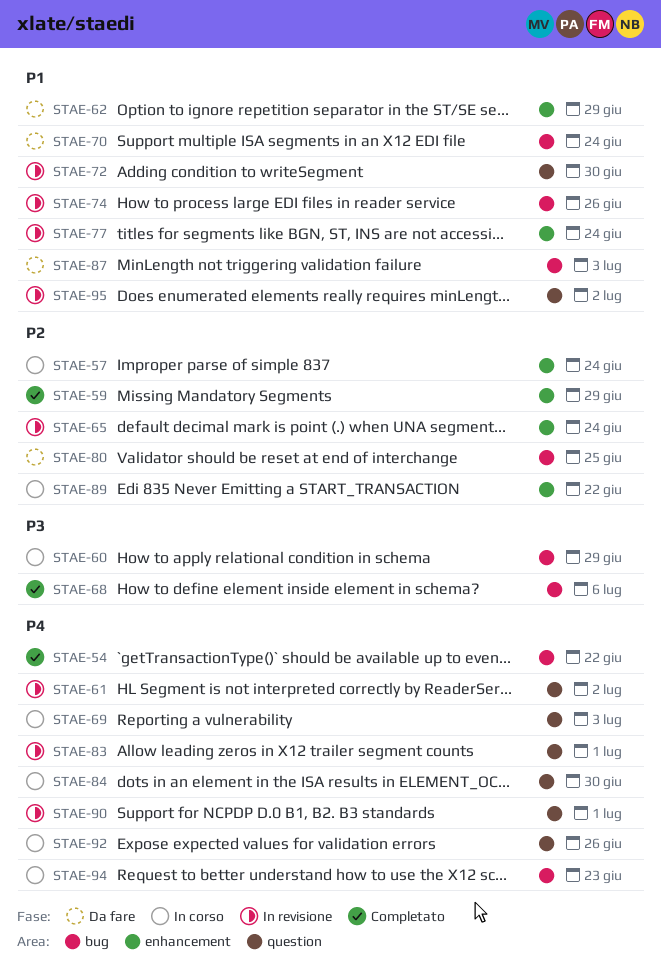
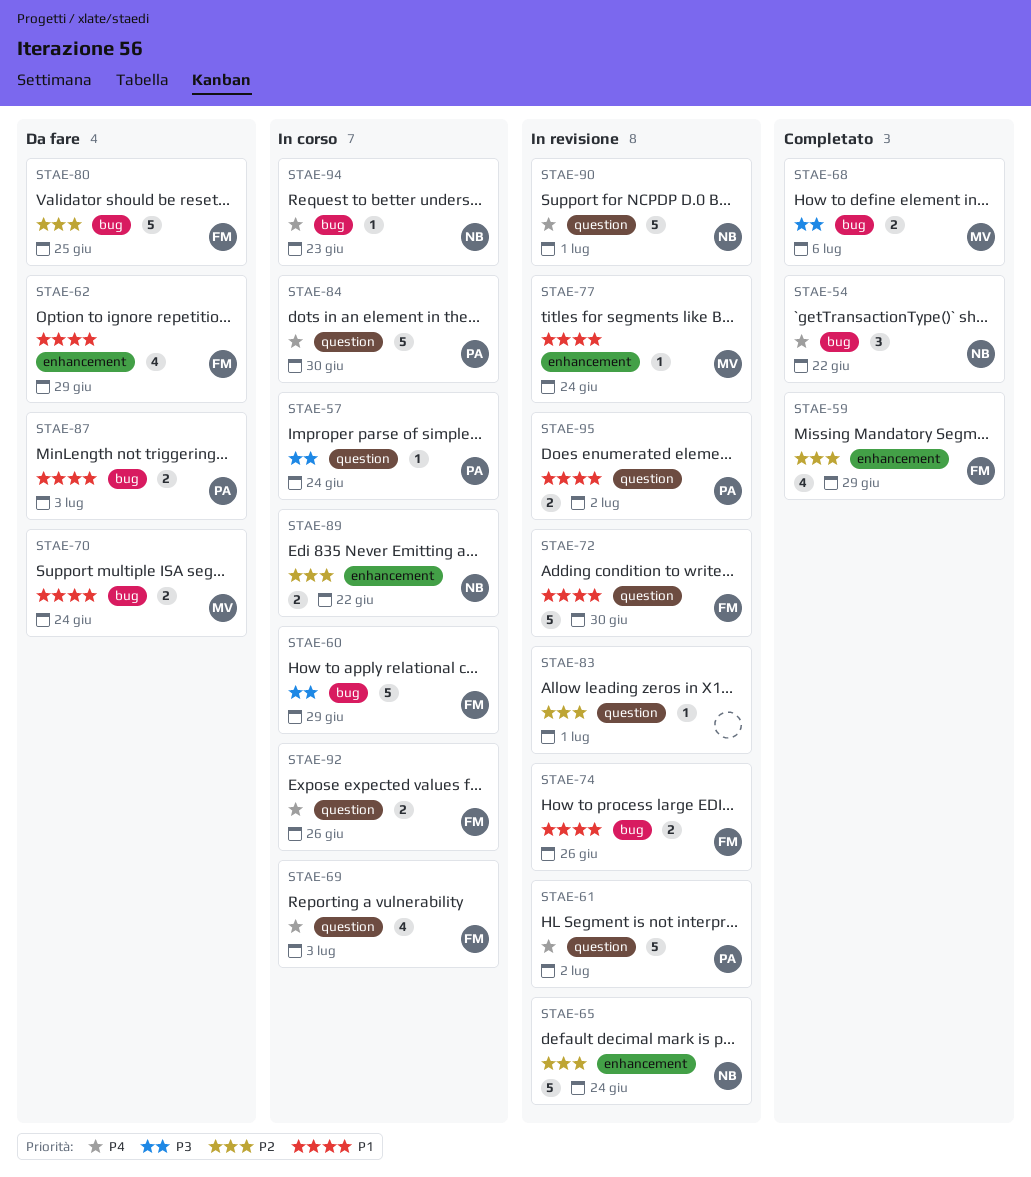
STAE-57, priority: P2 -> P3
STAE-57, label: enhancement -> question
STAE-83, priority: P4 -> P2

